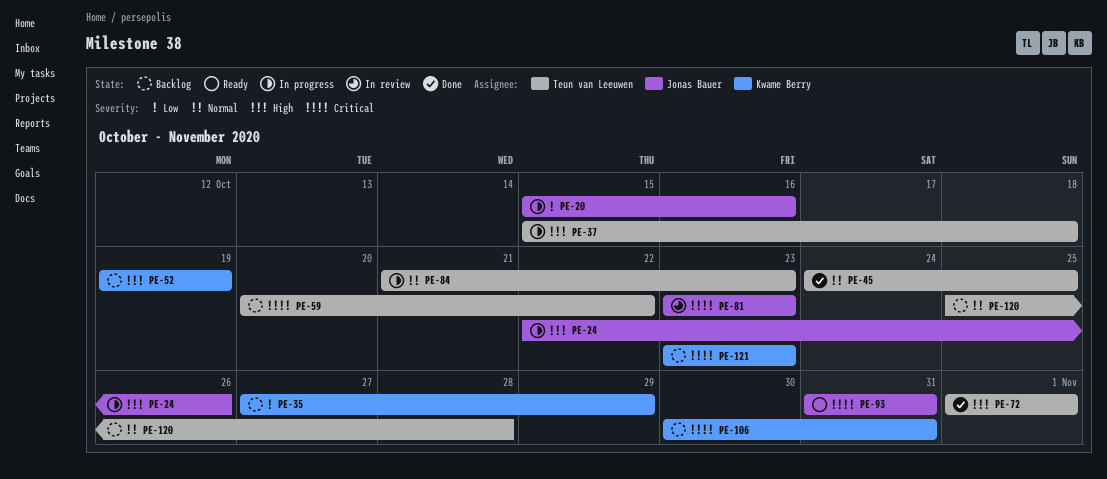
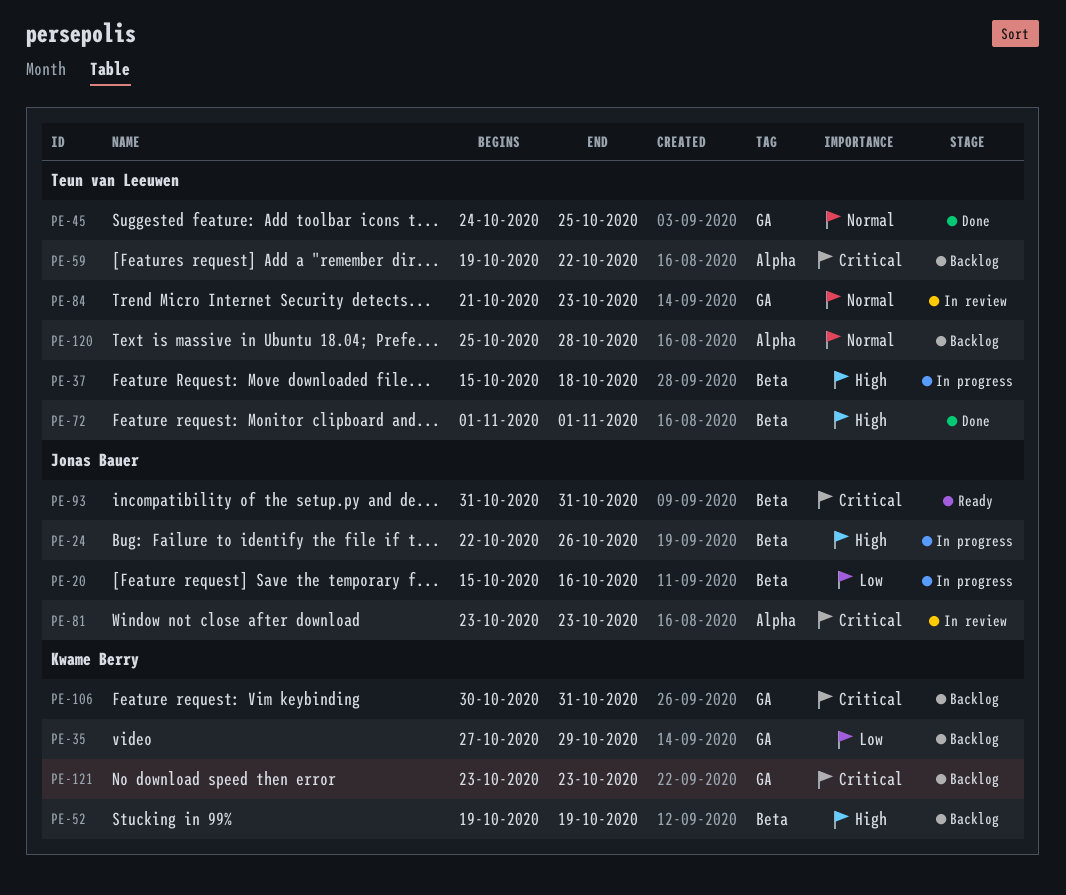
PE-59, start: Oct 20 -> Oct 19
PE-84, status: In progress -> In review

